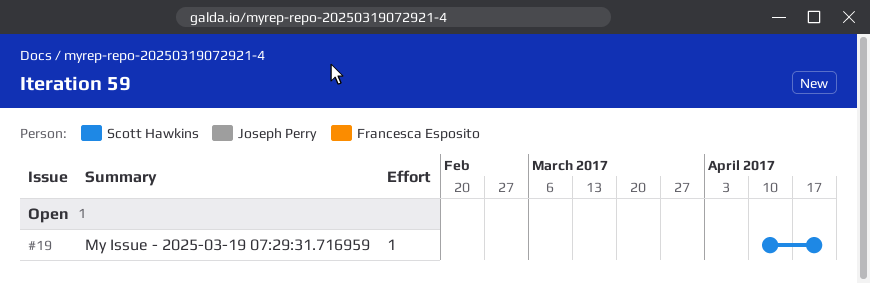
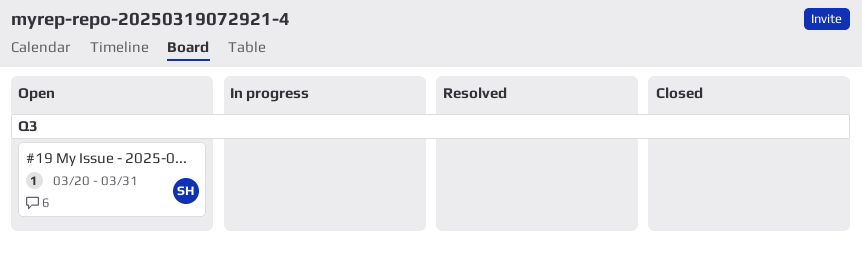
#19, start: Apr 10 -> Mar 20
#19, due: Apr 21 -> Mar 31

